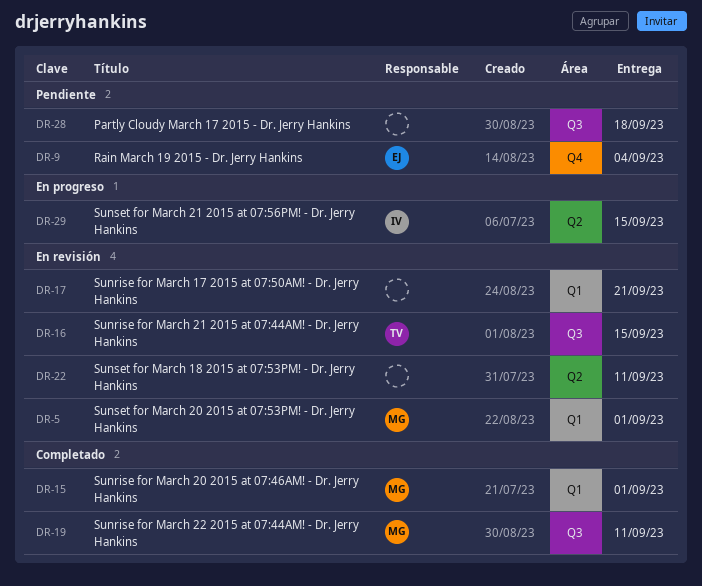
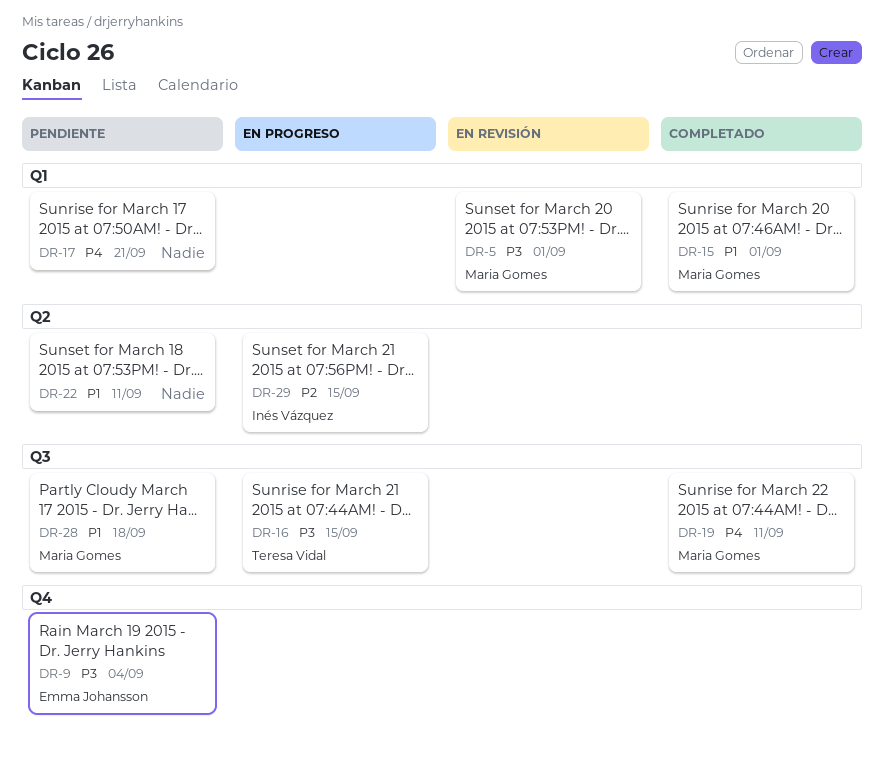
DR-16, status: En revisión -> En progreso
DR-17, status: En revisión -> Pendiente
DR-22, status: En revisión -> Pendiente
DR-28, owner: none -> Maria Gomes

